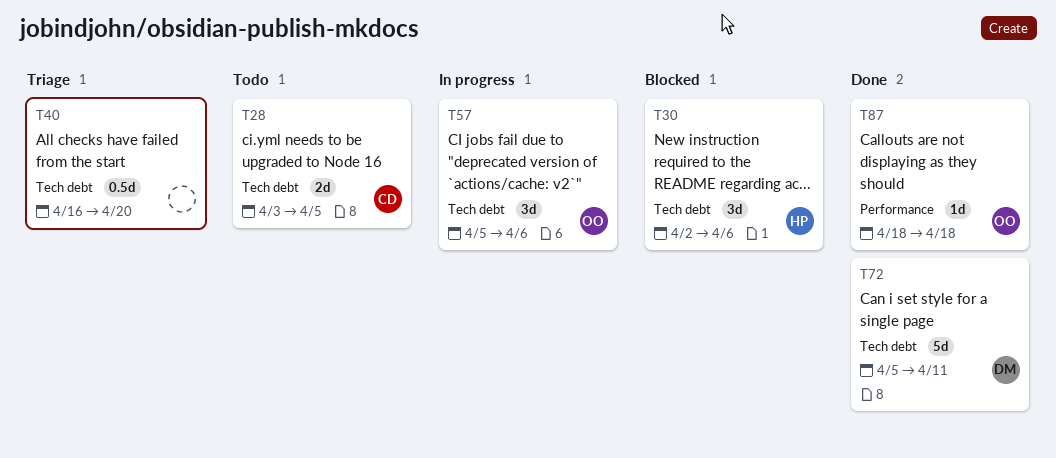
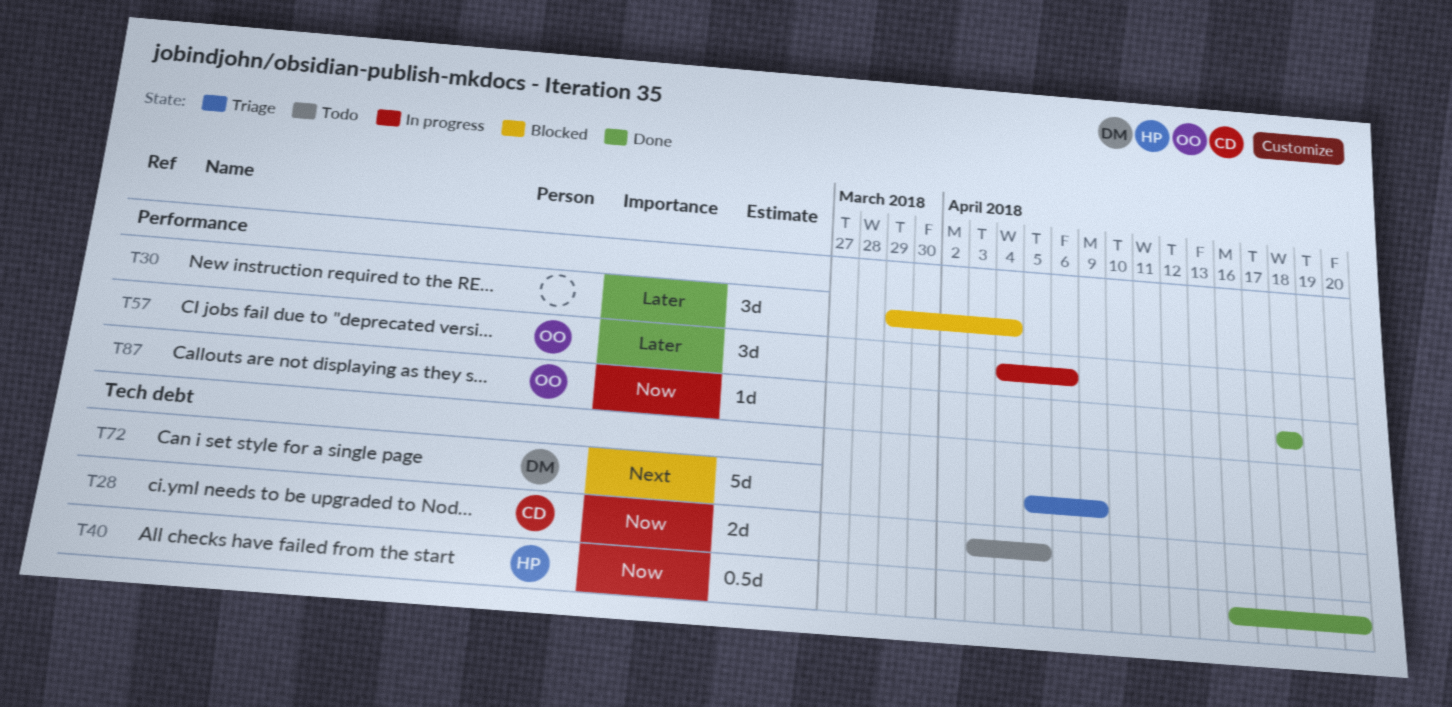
T30, owner: HP -> none
T30, label: Tech debt -> Performance
T30, start: Apr 2 -> Mar 29
T30, due: Apr 6 -> Apr 4
T40, status: Triage -> Done
T40, owner: none -> HP
T57, label: Tech debt -> Performance
T57, start: Apr 5 -> Apr 4
T72, status: Done -> Triage
T72, due: Apr 11 -> Apr 9

